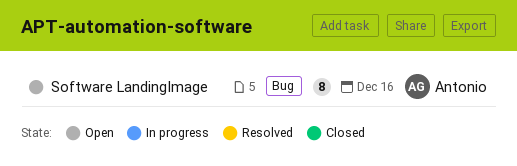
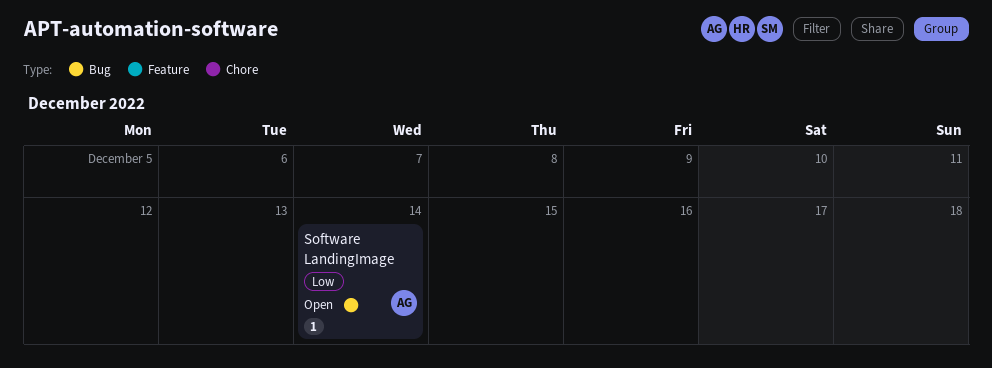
Software LandingImage, estimate: 8 -> 1
Software LandingImage, due: Dec 16 -> Dec 14

